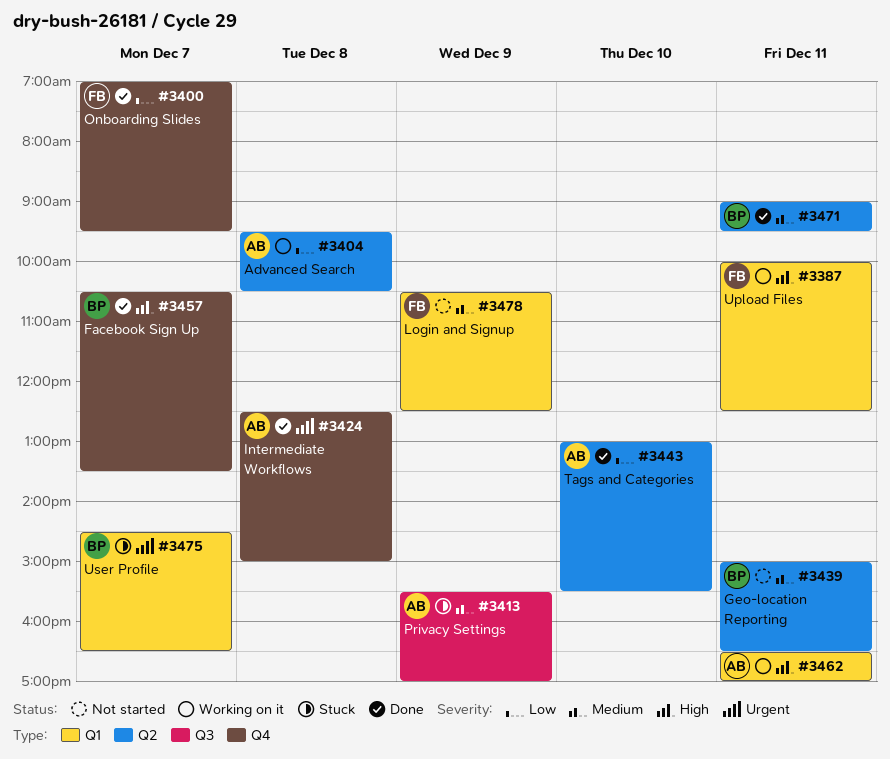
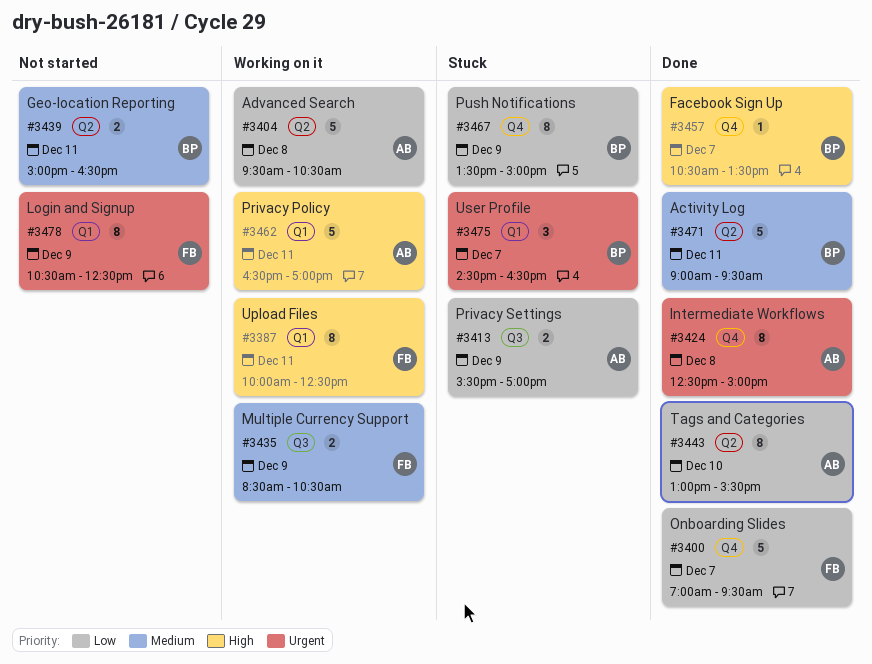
#3413, priority: Medium -> Low
#3435: none -> present
#3467: none -> present
#3478, priority: Medium -> Urgent

